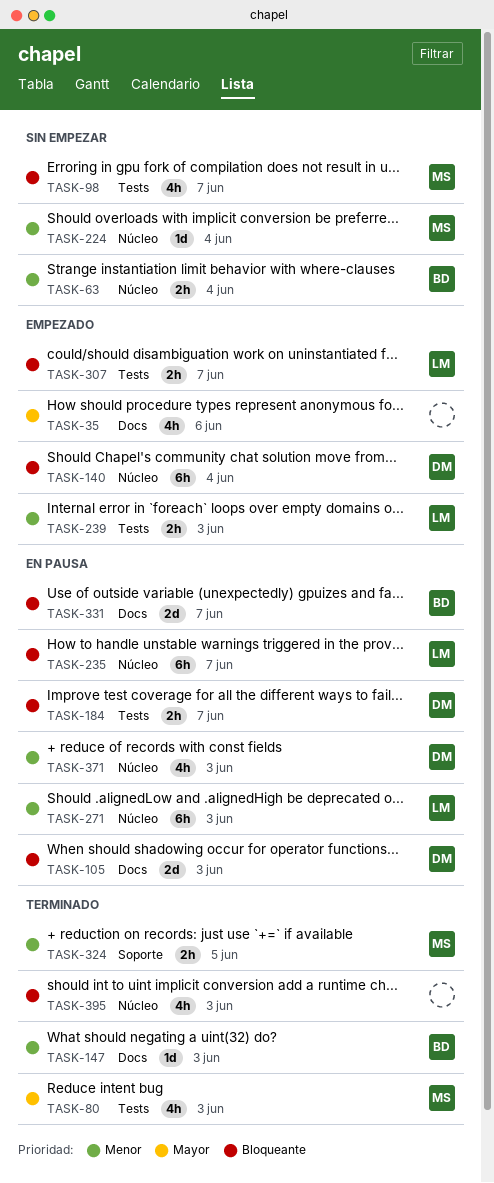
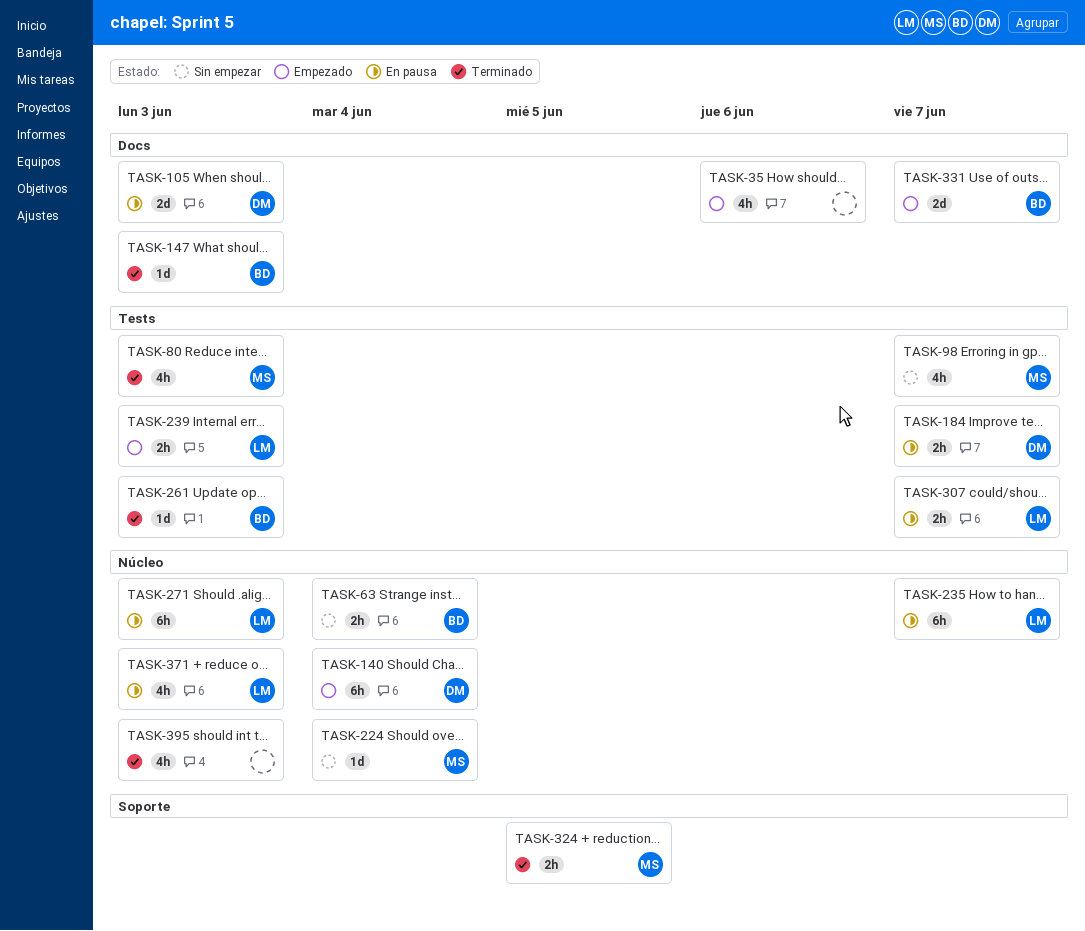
TASK-261: none -> present
TASK-307, status: Empezado -> En pausa
TASK-331, status: En pausa -> Empezado
TASK-371, owner: DM -> LM

